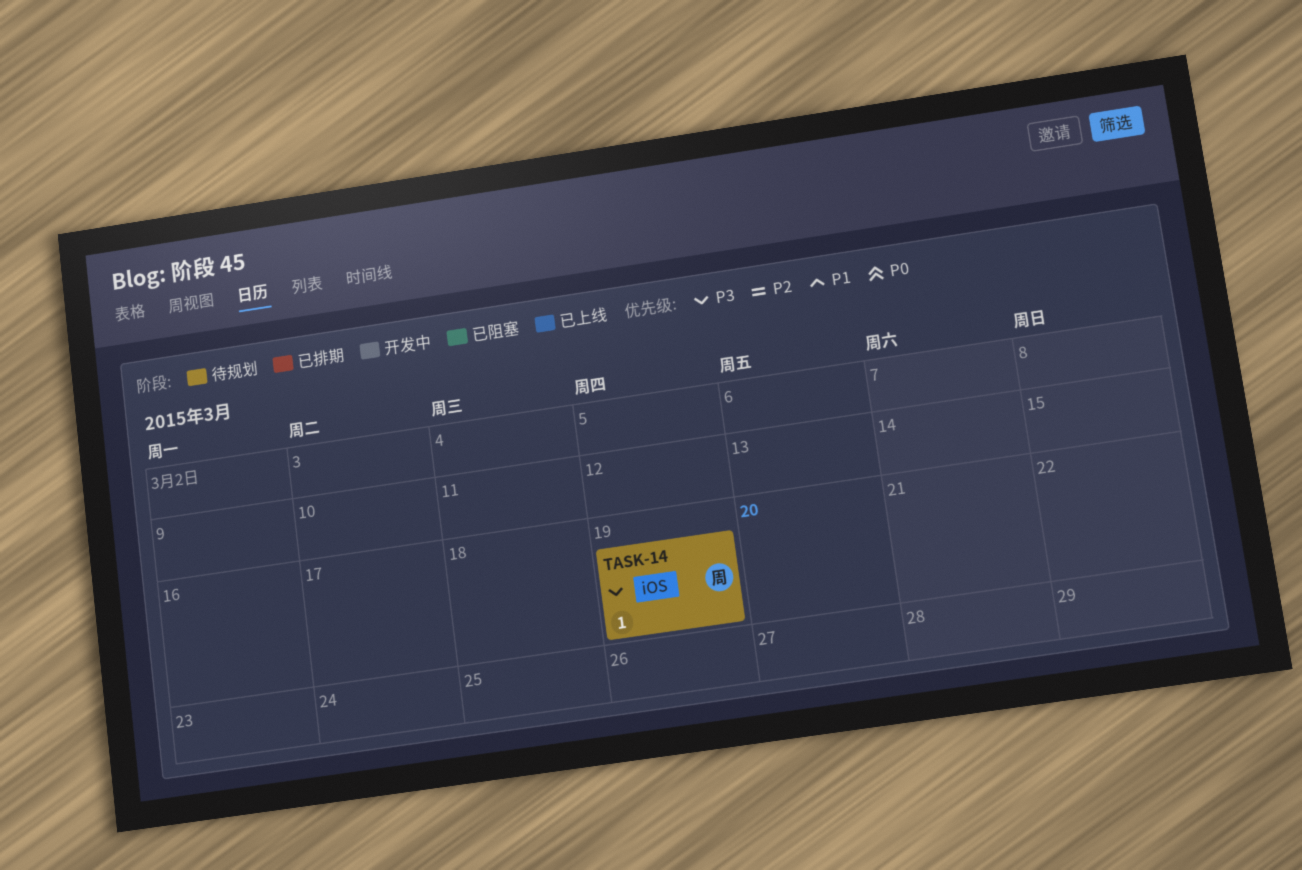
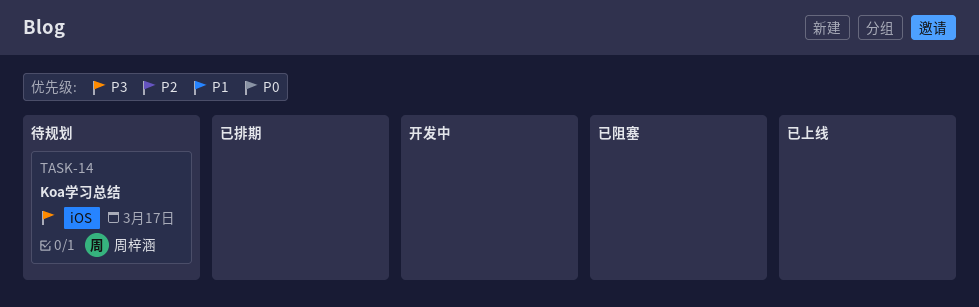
TASK-14, due: Mar 19 -> Mar 17

